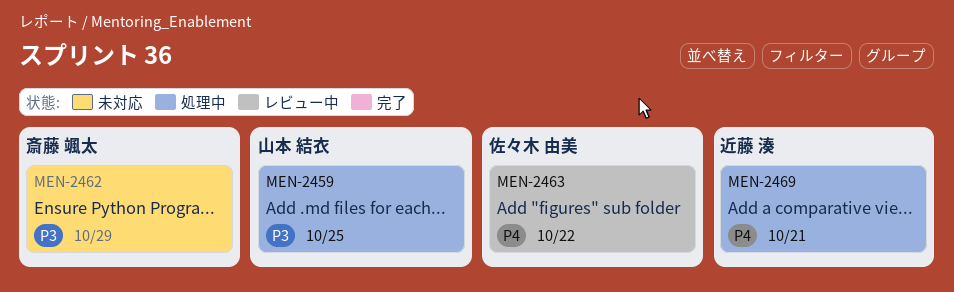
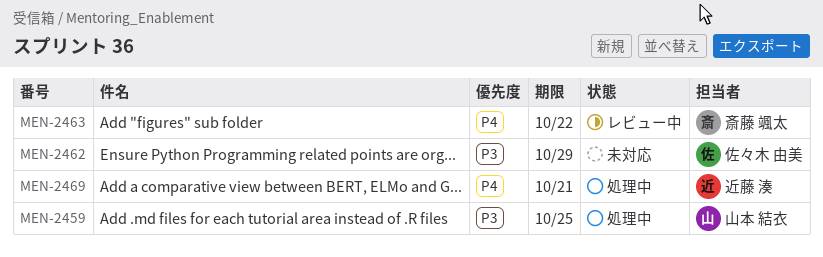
MEN-2462, owner: 斎藤 颯太 -> 佐々木 由美
MEN-2463, owner: 佐々木 由美 -> 斎藤 颯太

